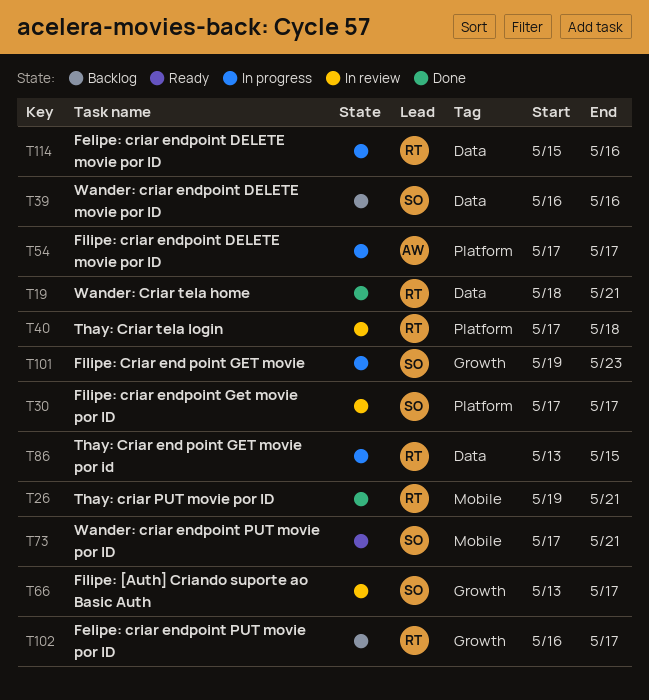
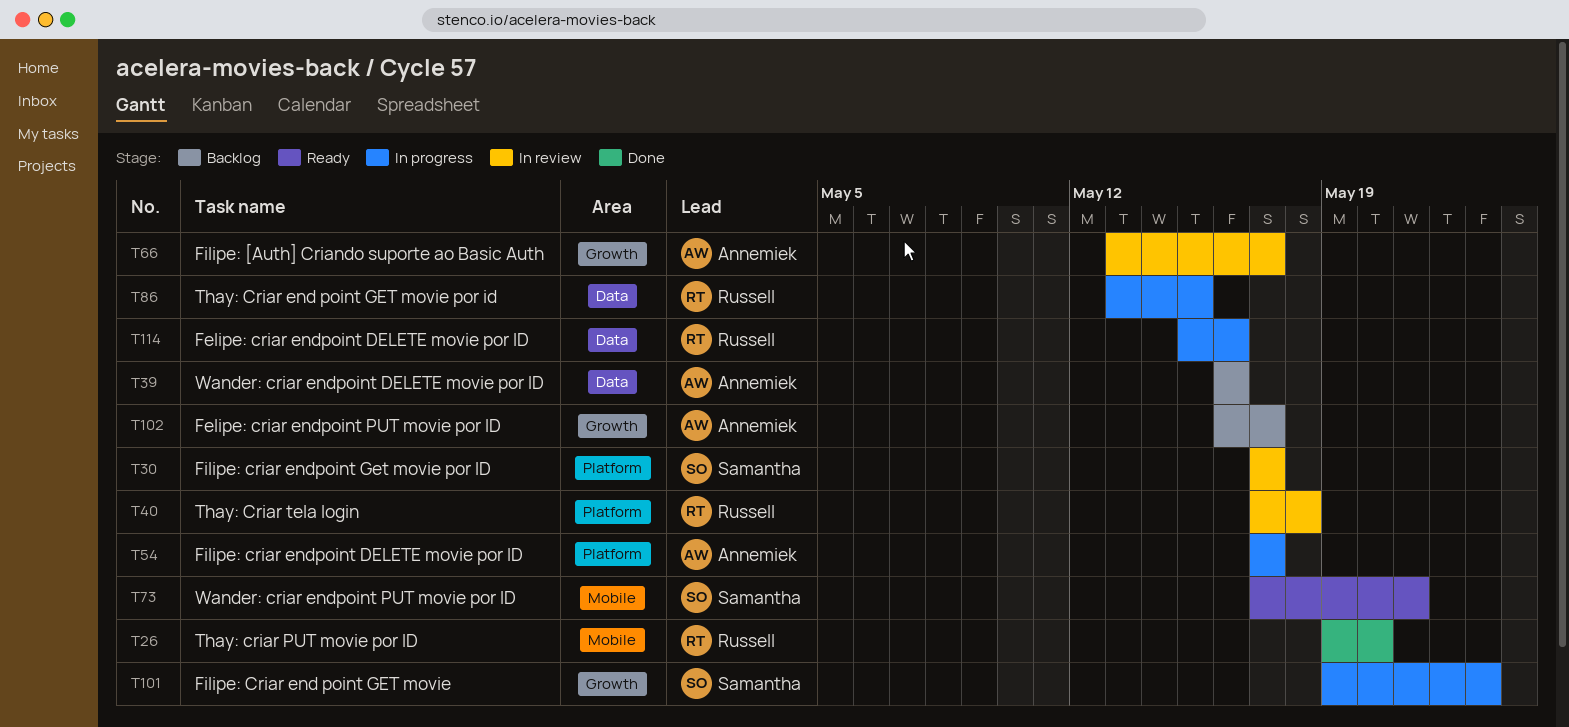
T19: present -> none
T26, due: May 21 -> May 20
T39, owner: Samantha -> Annemiek
T66, owner: Samantha -> Annemiek
T102, owner: Russell -> Annemiek

